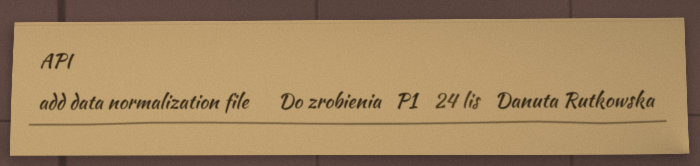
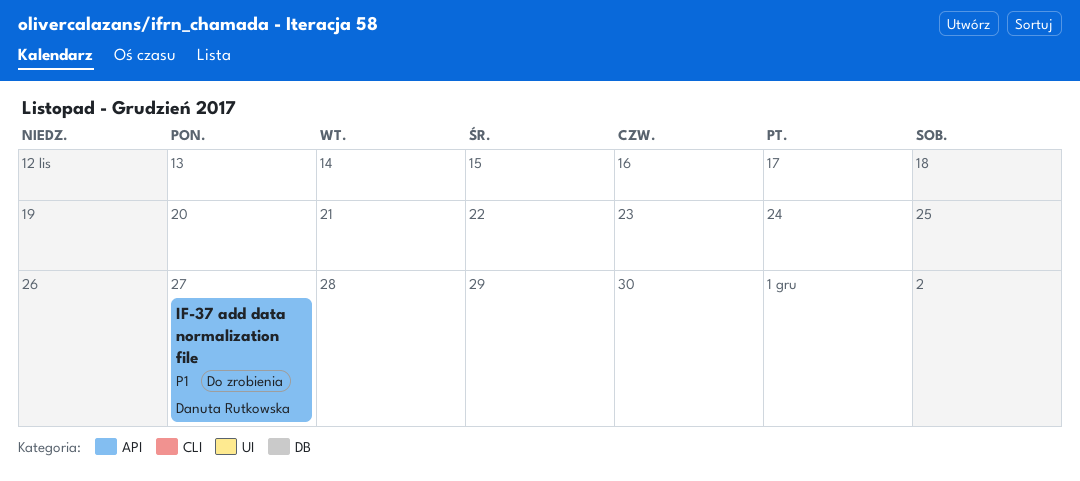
add data normalization file, due: Nov 24 -> Nov 27

